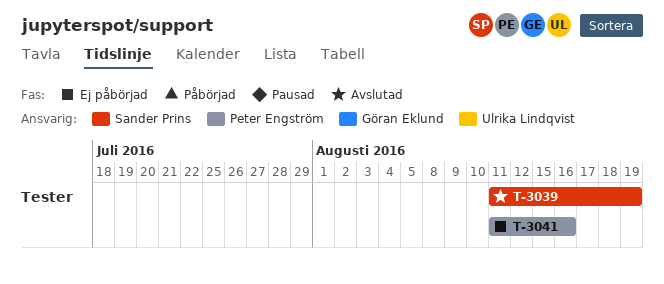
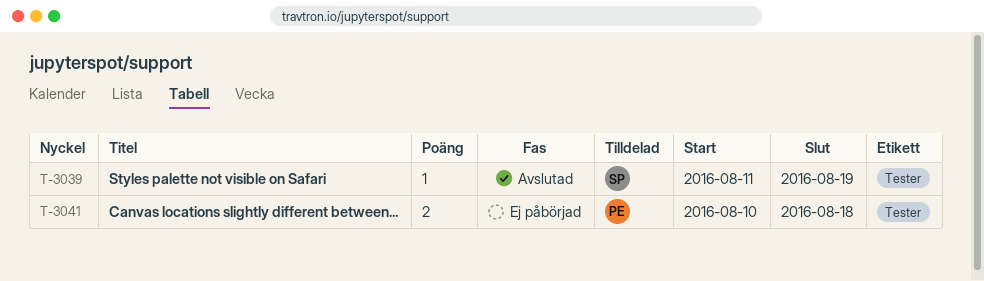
T-3041, start: Aug 11 -> Aug 10
T-3041, due: Aug 16 -> Aug 18

